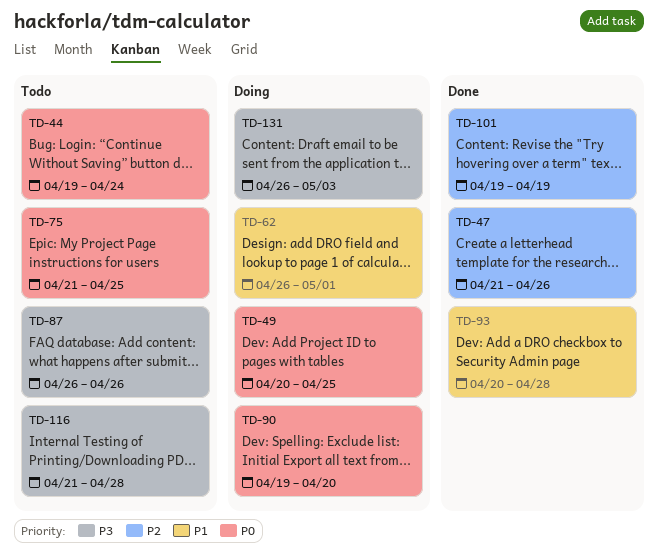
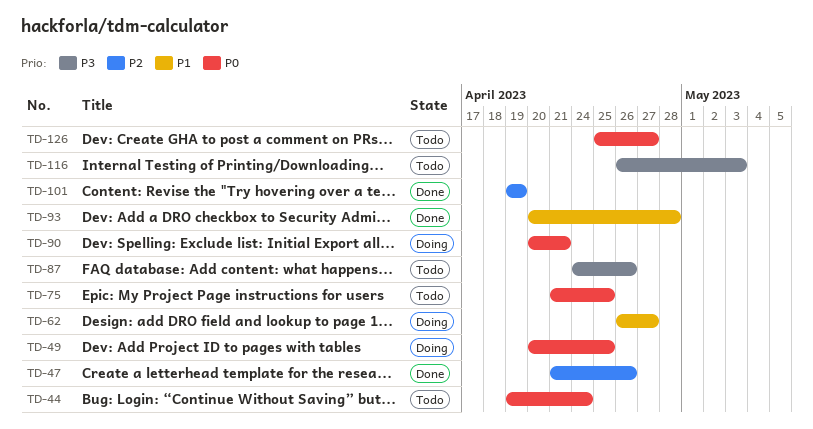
TD-62, due: May 1 -> Apr 27
TD-87, start: Apr 26 -> Apr 24
TD-90, start: Apr 19 -> Apr 20
TD-90, due: Apr 20 -> Apr 21
TD-116, start: Apr 21 -> Apr 26
TD-116, due: Apr 28 -> May 3
TD-126: none -> present
TD-131: present -> none

